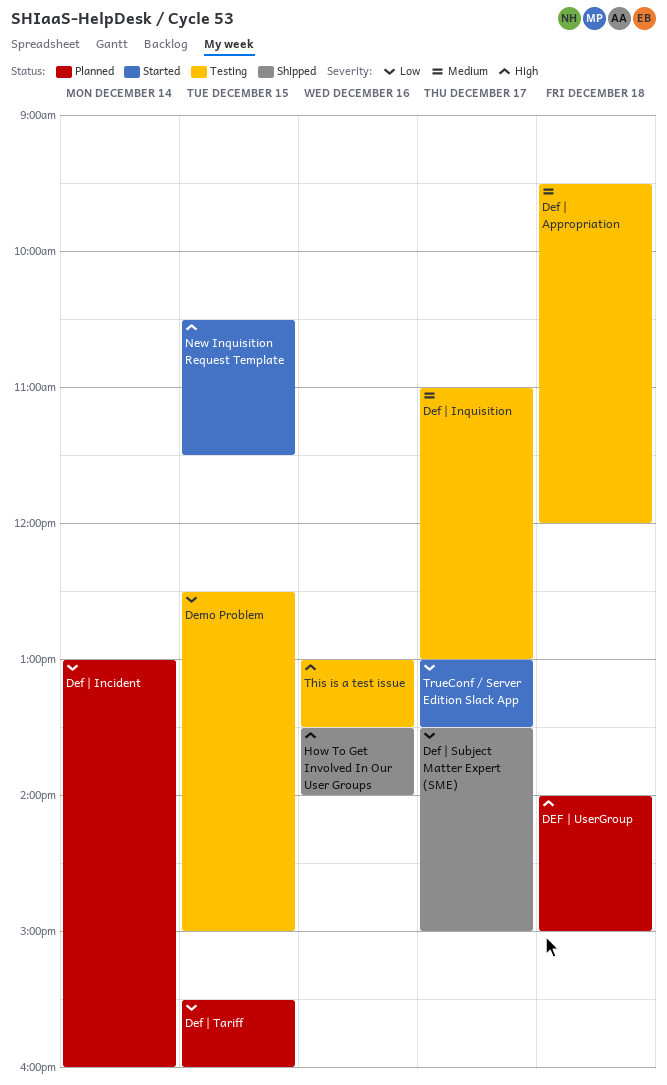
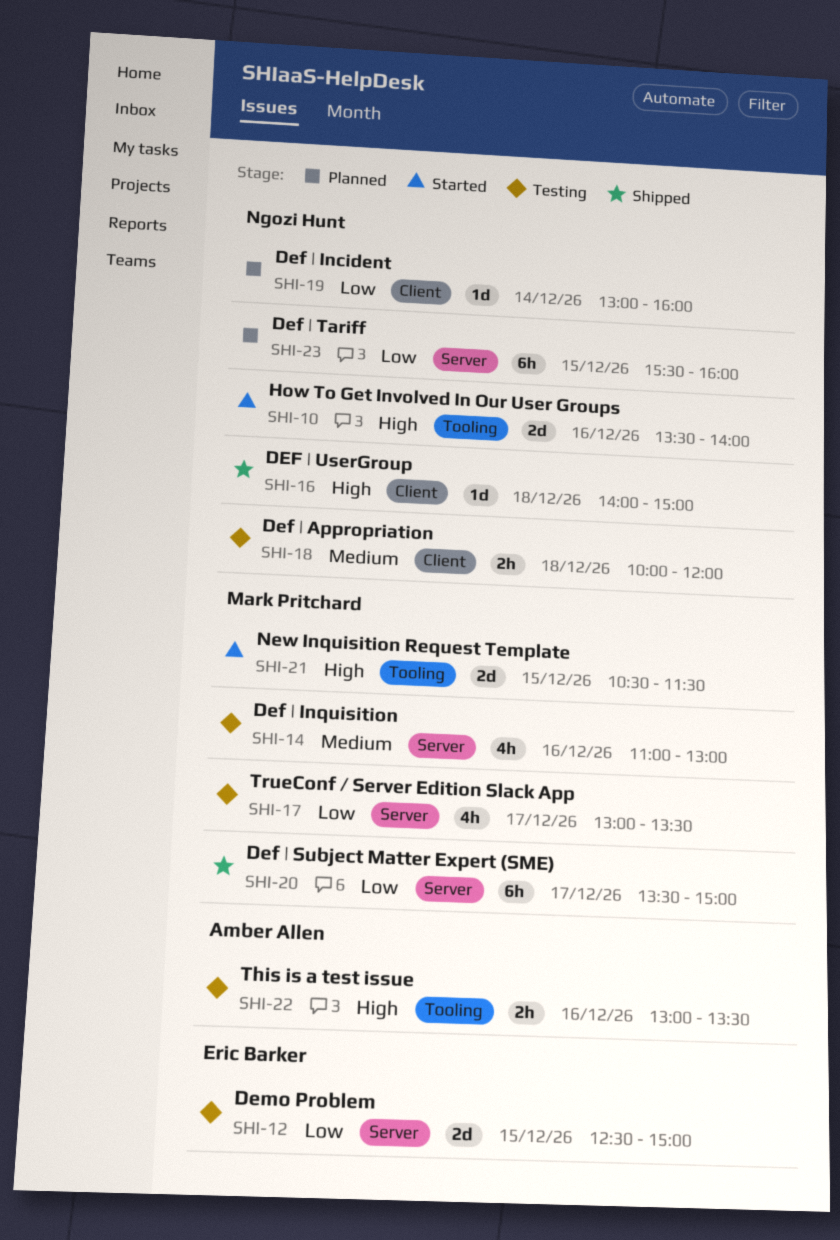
Def | Appropriation, begins: 09:30 -> 10:00
Def | Inquisition, day: Dec 17 -> Dec 16
DEF | UserGroup, status: Planned -> Shipped
How To Get Involved In Our User Groups, status: Shipped -> Started
TrueConf / Server Edition Slack App, status: Started -> Testing

